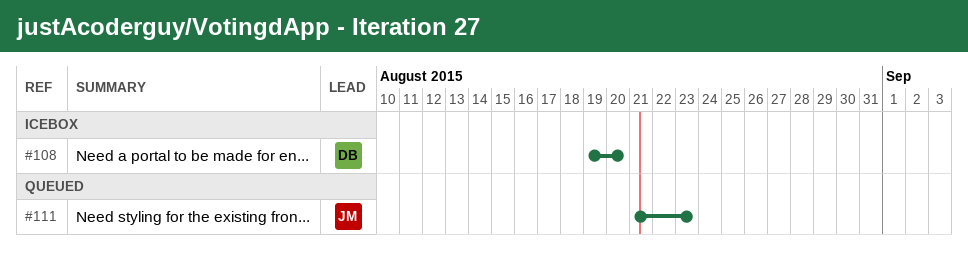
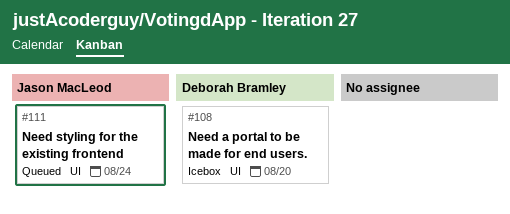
#111, due: Aug 23 -> Aug 24

